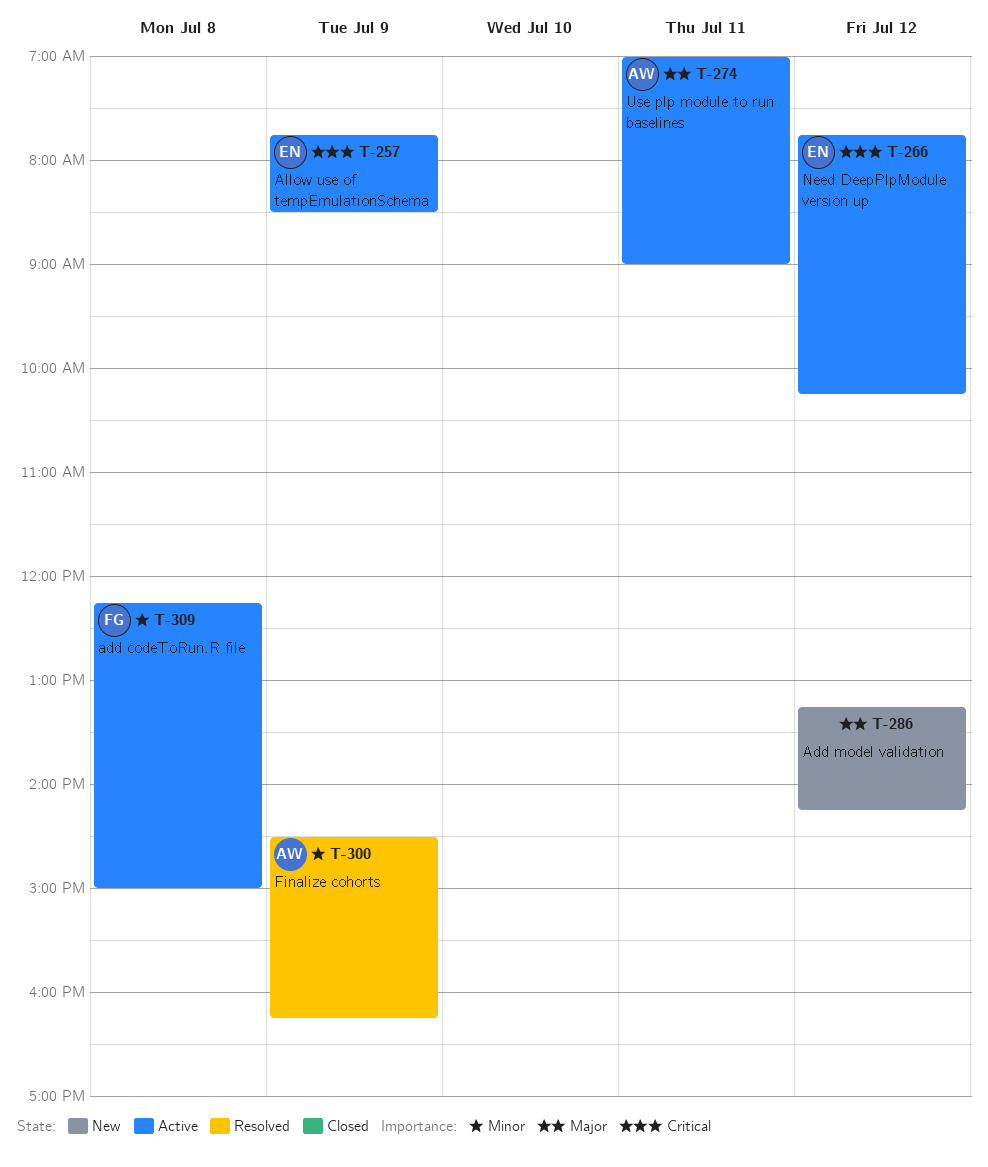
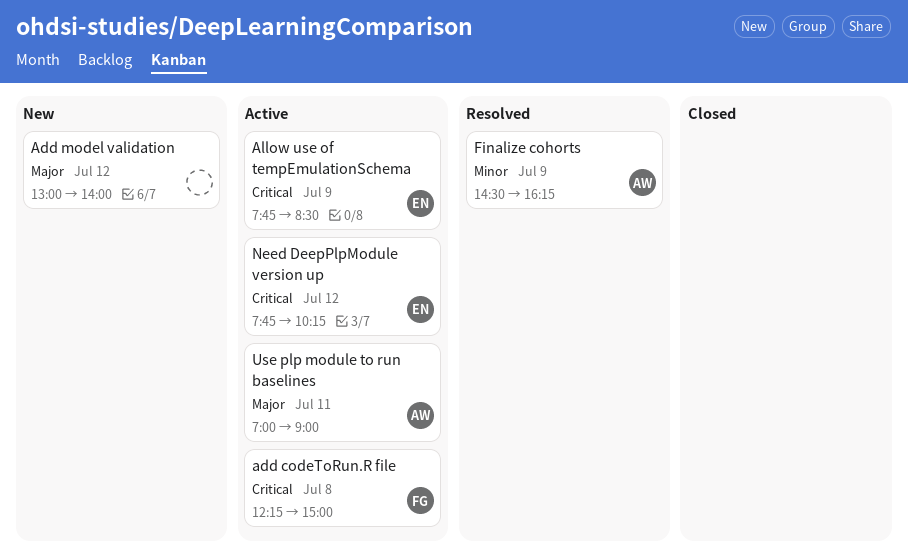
add codeToRun.R file, priority: Minor -> Critical
Add model validation, begins: 13:15 -> 13:00
Add model validation, ends: 14:15 -> 14:00

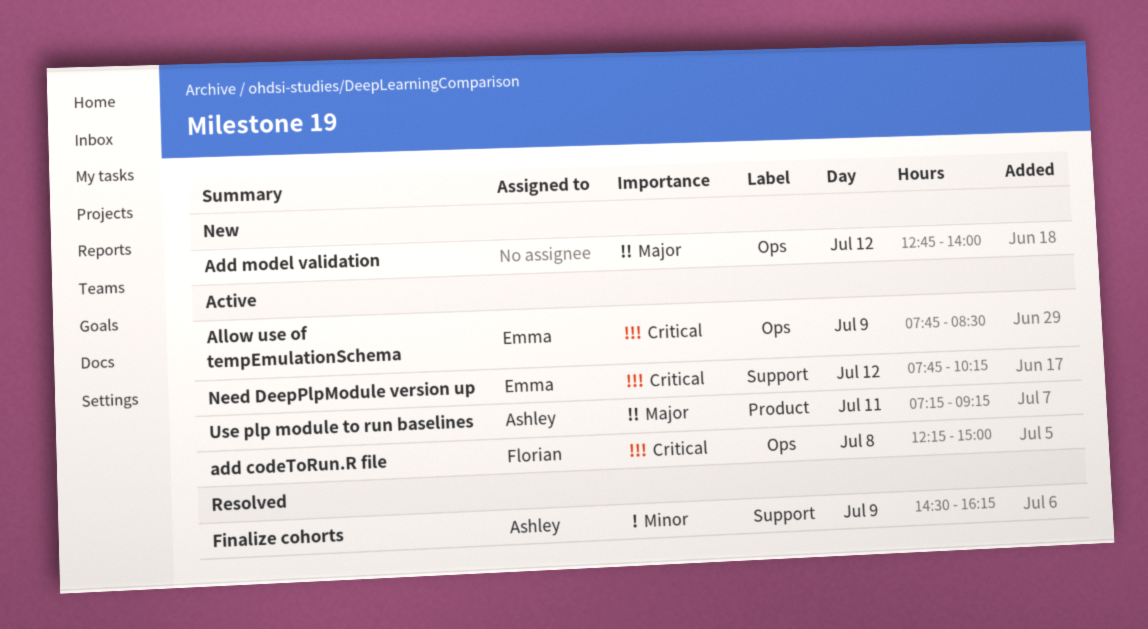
Add model validation, begins: 13:00 -> 12:45
Use plp module to run baselines, begins: 07:00 -> 07:15
Use plp module to run baselines, ends: 09:00 -> 09:15

